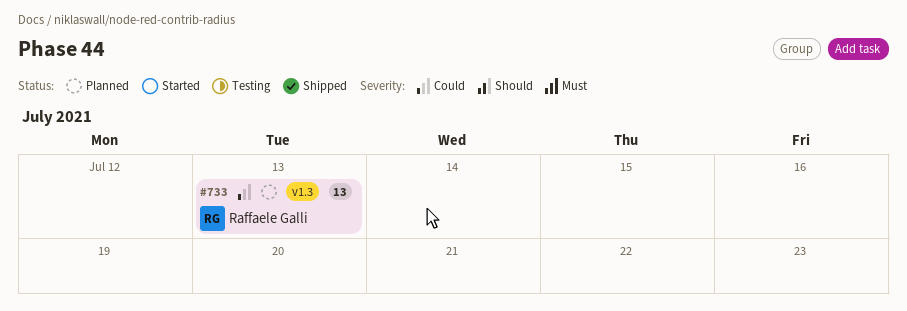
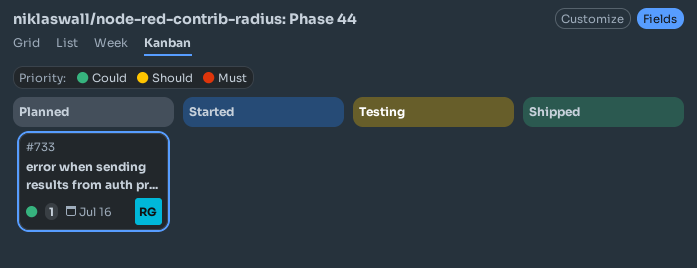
#733, estimate: 13 -> 1
#733, due: Jul 13 -> Jul 16

